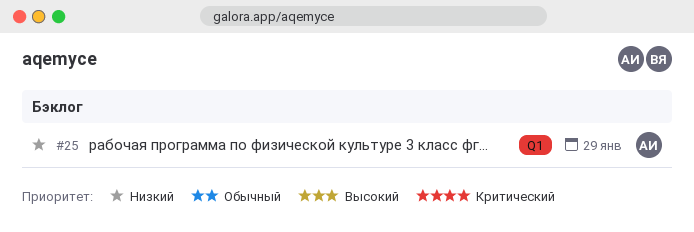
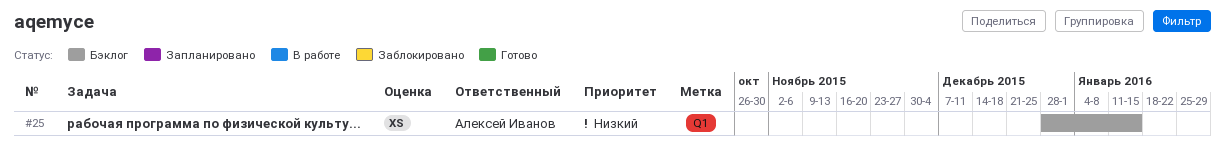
#25, due: Jan 29 -> Jan 15

